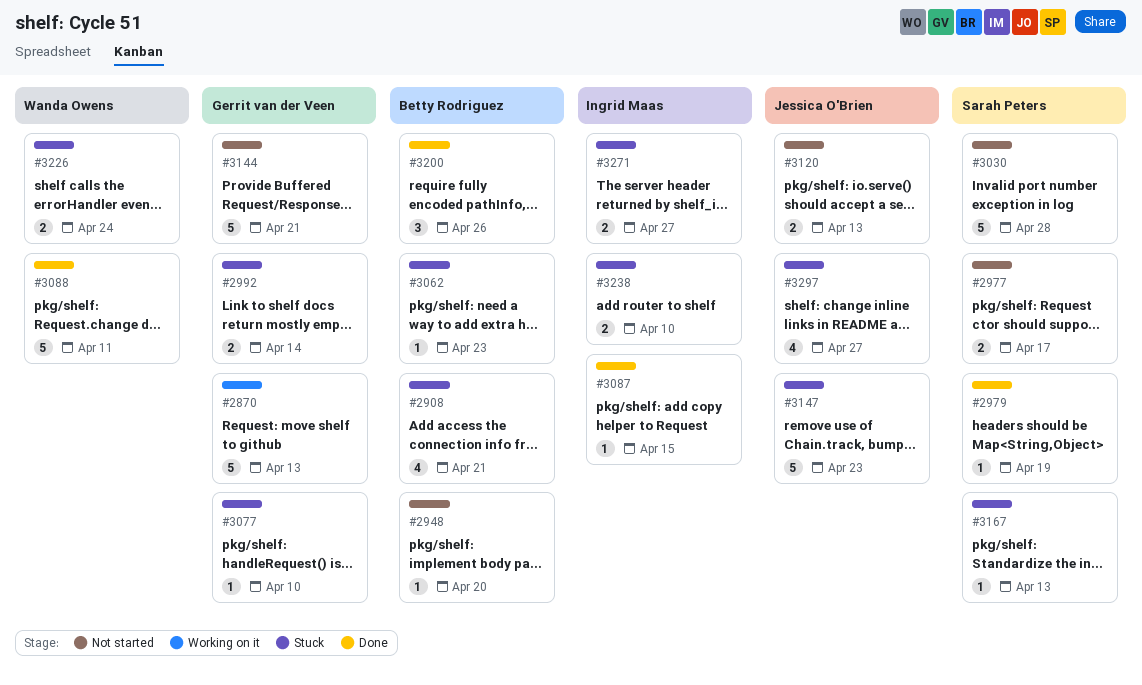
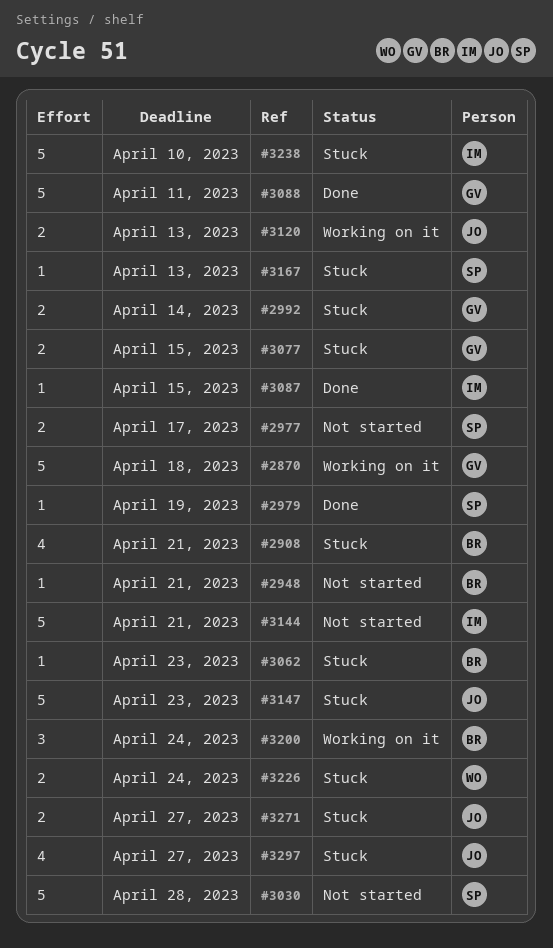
#2870, due: Apr 13 -> Apr 18
#2948, due: Apr 20 -> Apr 21
#3077, estimate: 1 -> 2
#3077, due: Apr 10 -> Apr 15
#3088, owner: Wanda Owens -> Gerrit van der Veen
#3120, status: Not started -> Working on it
#3144, owner: Gerrit van der Veen -> Ingrid Maas
#3200, status: Done -> Working on it
#3200, due: Apr 26 -> Apr 24
#3238, estimate: 2 -> 5
#3271, owner: Ingrid Maas -> Jessica O'Brien

